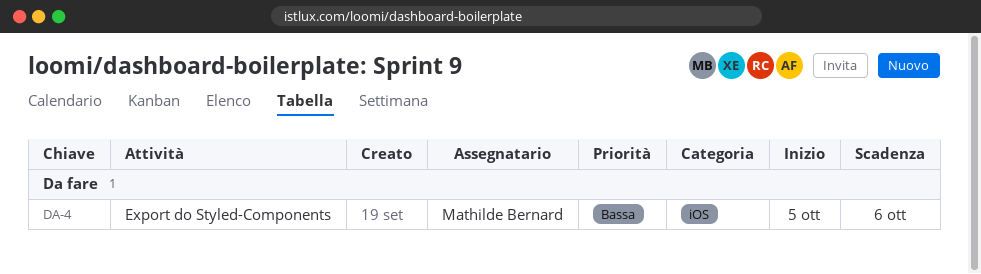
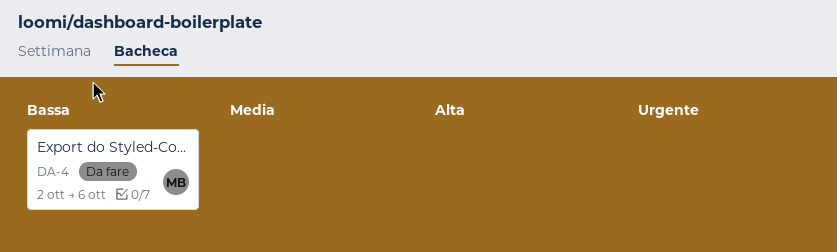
DA-4, start: Oct 5 -> Oct 2

